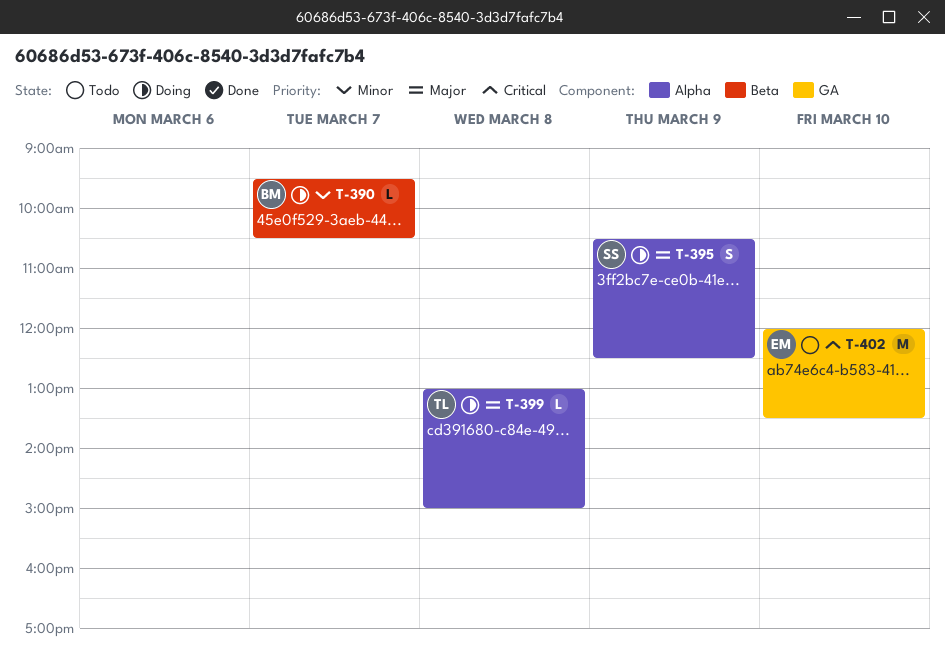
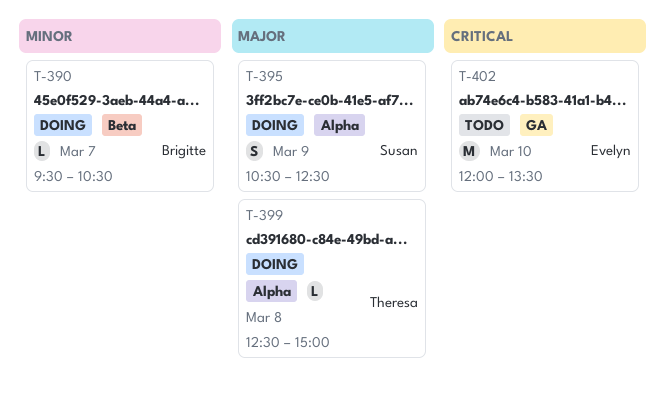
T-399, begins: 13:00 -> 12:30

